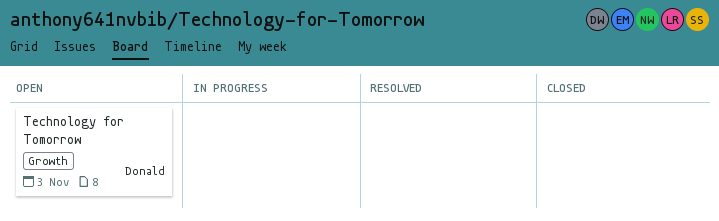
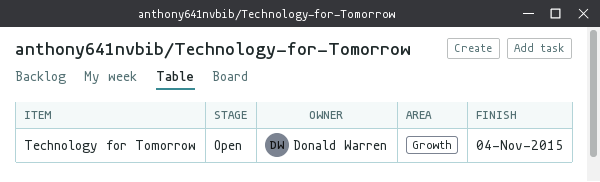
Technology for Tomorrow, due: Nov 3 -> Nov 4

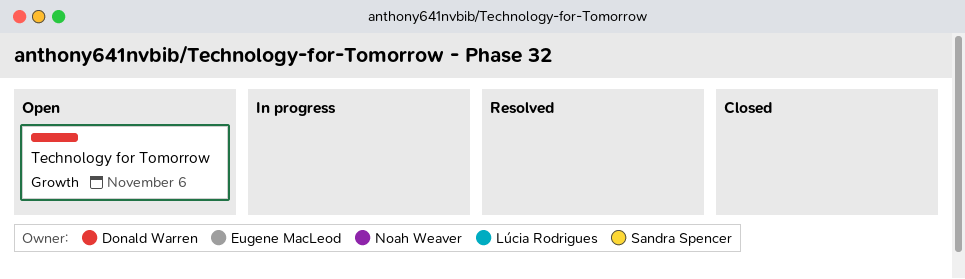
Technology for Tomorrow, due: Nov 4 -> Nov 6

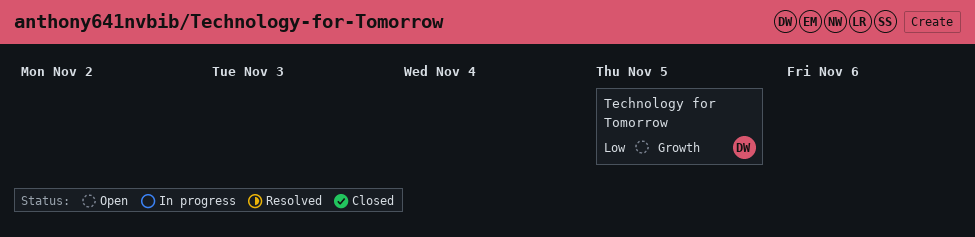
Technology for Tomorrow, due: Nov 6 -> Nov 5

